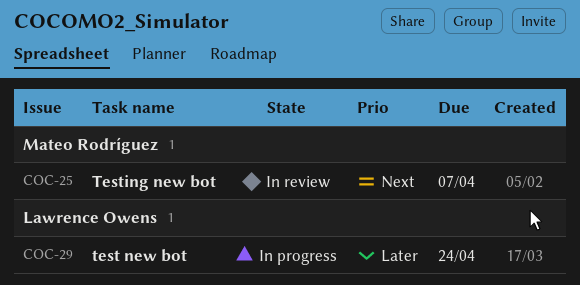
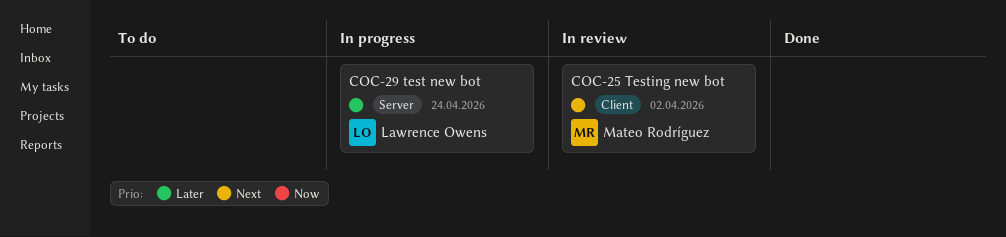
COC-25, due: Apr 7 -> Apr 2

